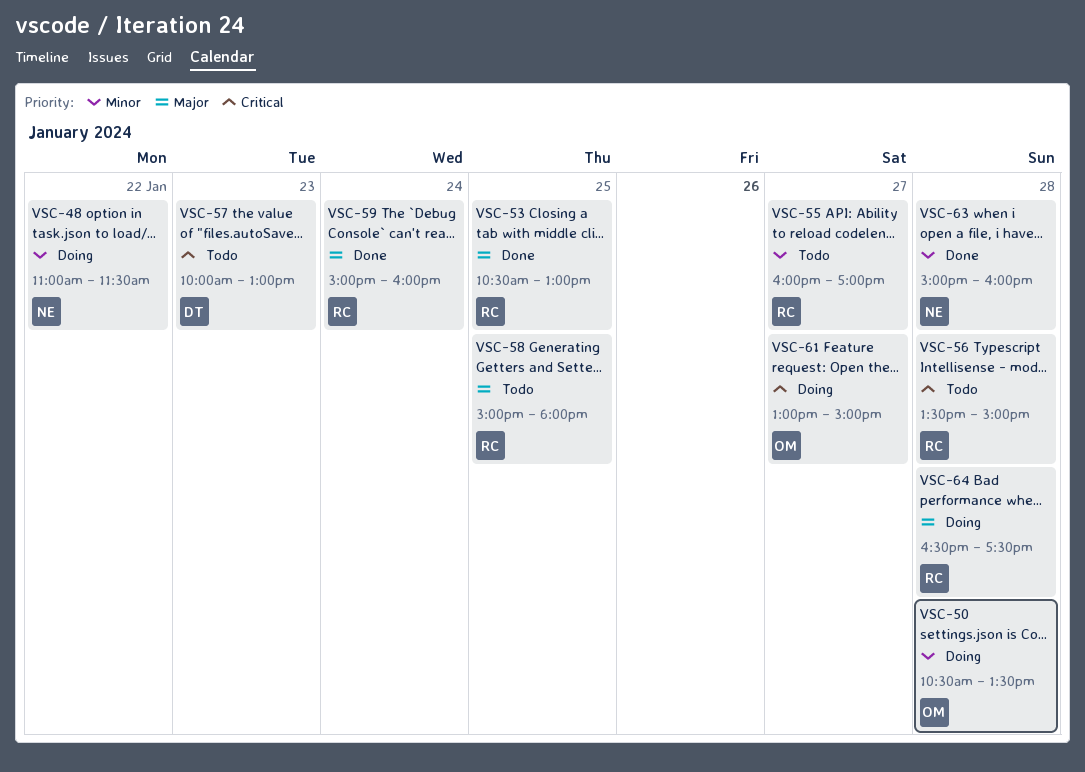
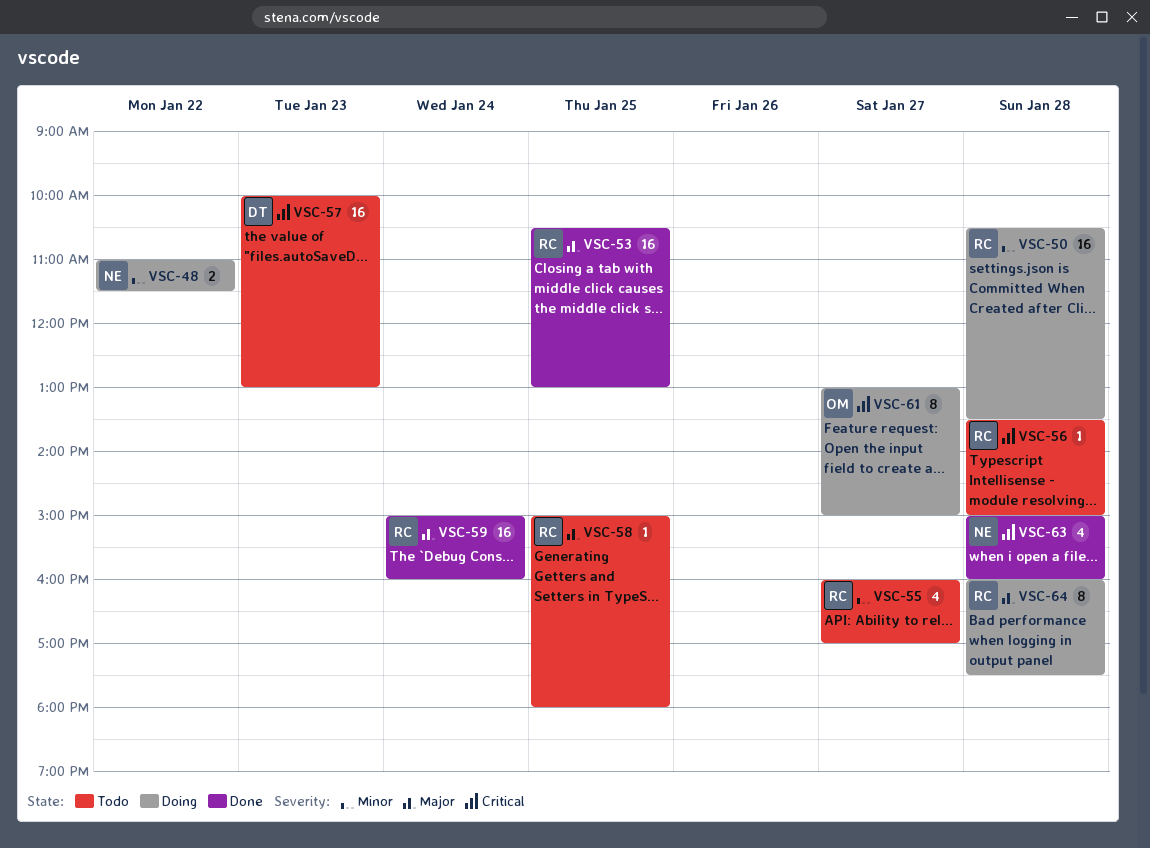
VSC-50, owner: OM -> RC
VSC-63, priority: Minor -> Critical
VSC-64, begins: 16:30 -> 16:00

